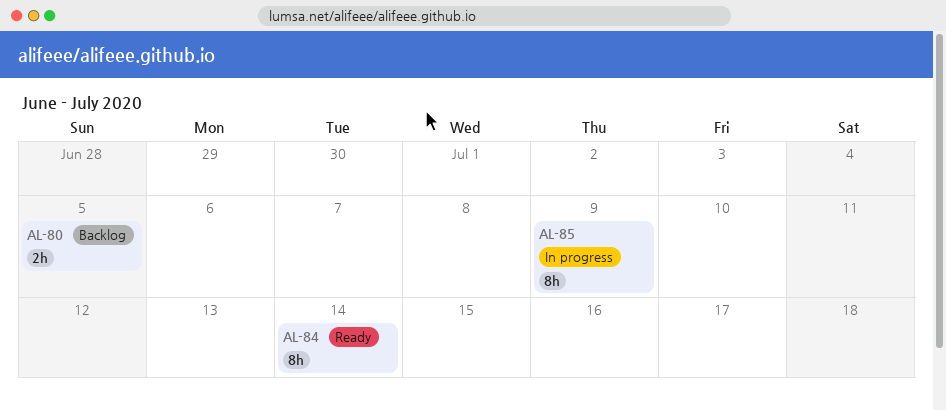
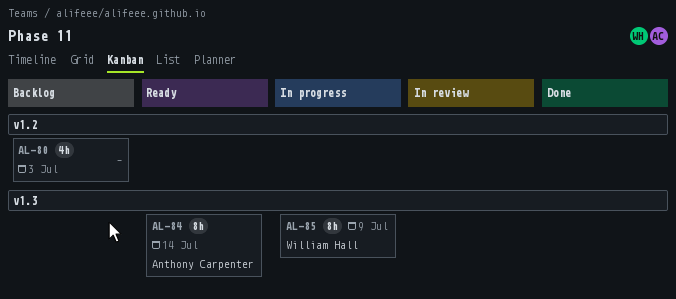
AL-80, estimate: 2h -> 4h
AL-80, due: Jul 5 -> Jul 3

